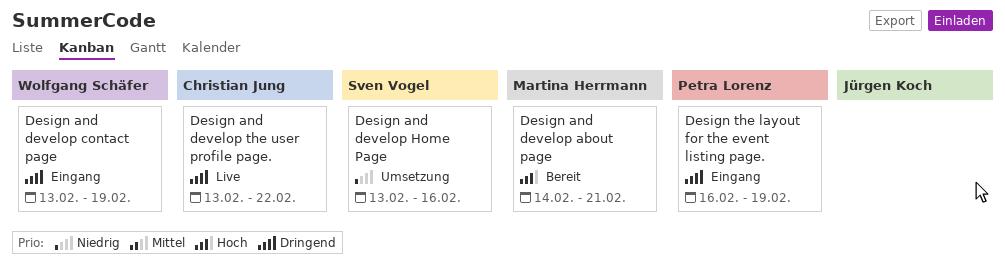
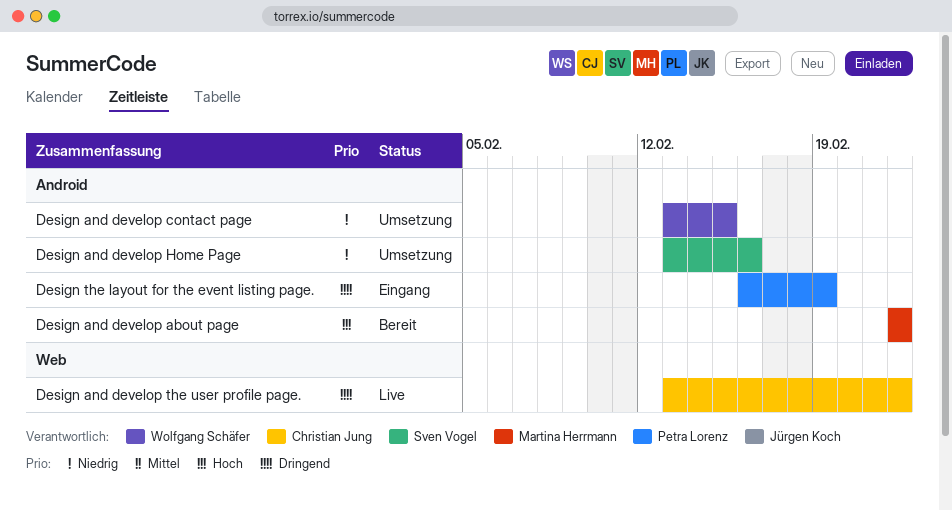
Design and develop about page, start: Feb 14 -> Feb 22
Design and develop about page, due: Feb 21 -> Feb 22
Design and develop contact page, status: Eingang -> Umsetzung
Design and develop contact page, priority: Dringend -> Niedrig
Design and develop contact page, due: Feb 19 -> Feb 15

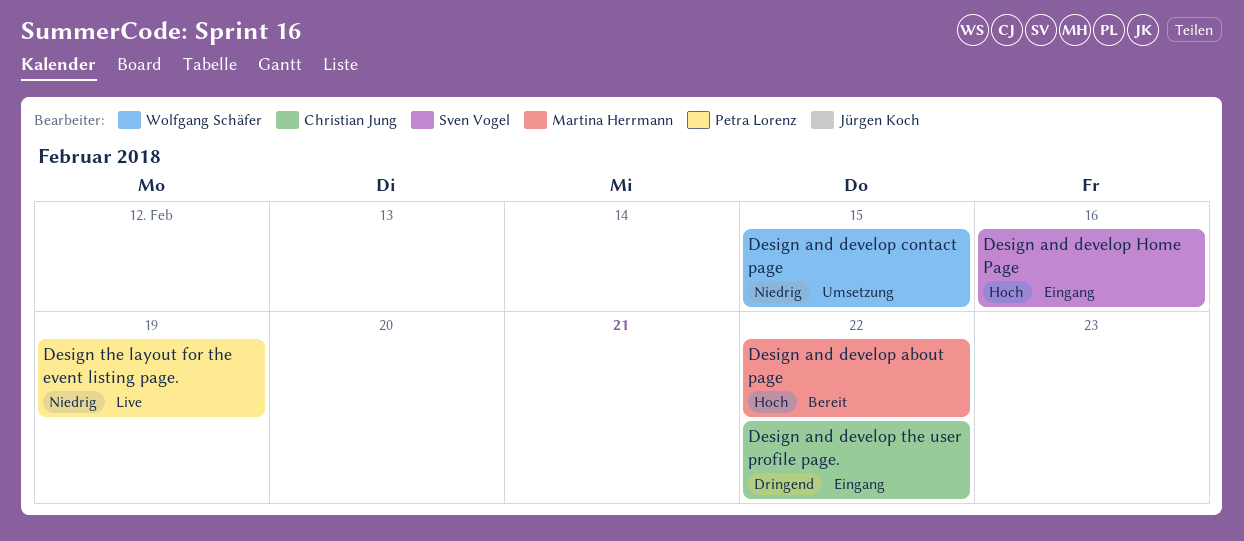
Design and develop Home Page, status: Umsetzung -> Eingang
Design and develop Home Page, priority: Niedrig -> Hoch
Design and develop the user profile page., status: Live -> Eingang
Design the layout for the event listing page., status: Eingang -> Live
Design the layout for the event listing page., priority: Dringend -> Niedrig

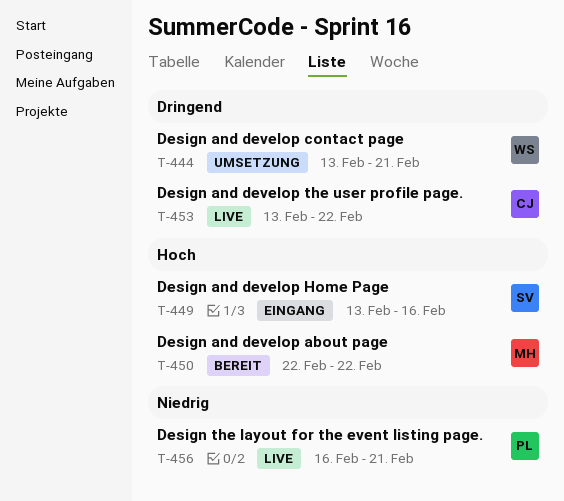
Design and develop contact page, priority: Niedrig -> Dringend
Design and develop contact page, due: Feb 15 -> Feb 21
Design and develop the user profile page., status: Eingang -> Live
Design the layout for the event listing page., due: Feb 19 -> Feb 21

